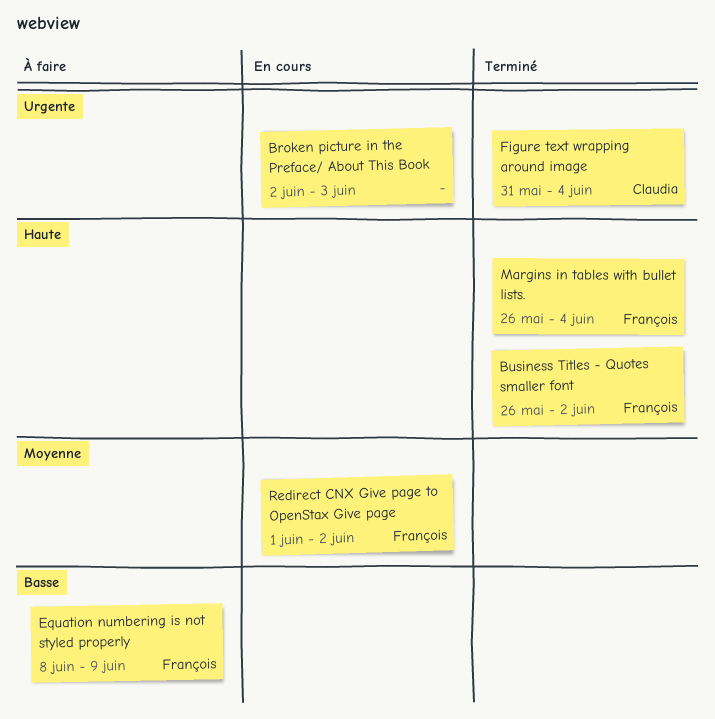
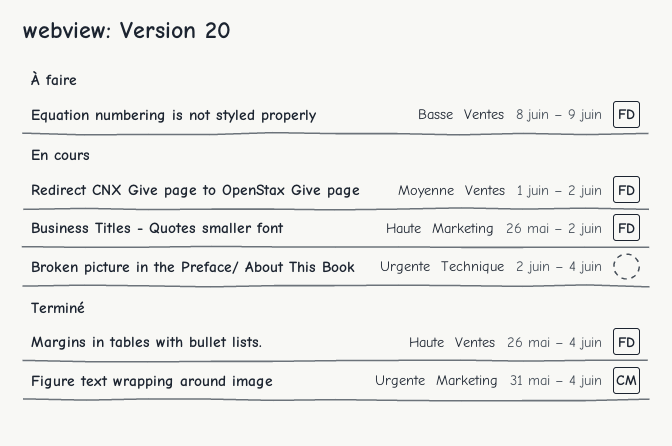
Broken picture in the Preface/ About This Book, due: Jun 3 -> Jun 4
Business Titles - Quotes smaller font, status: Terminé -> En cours

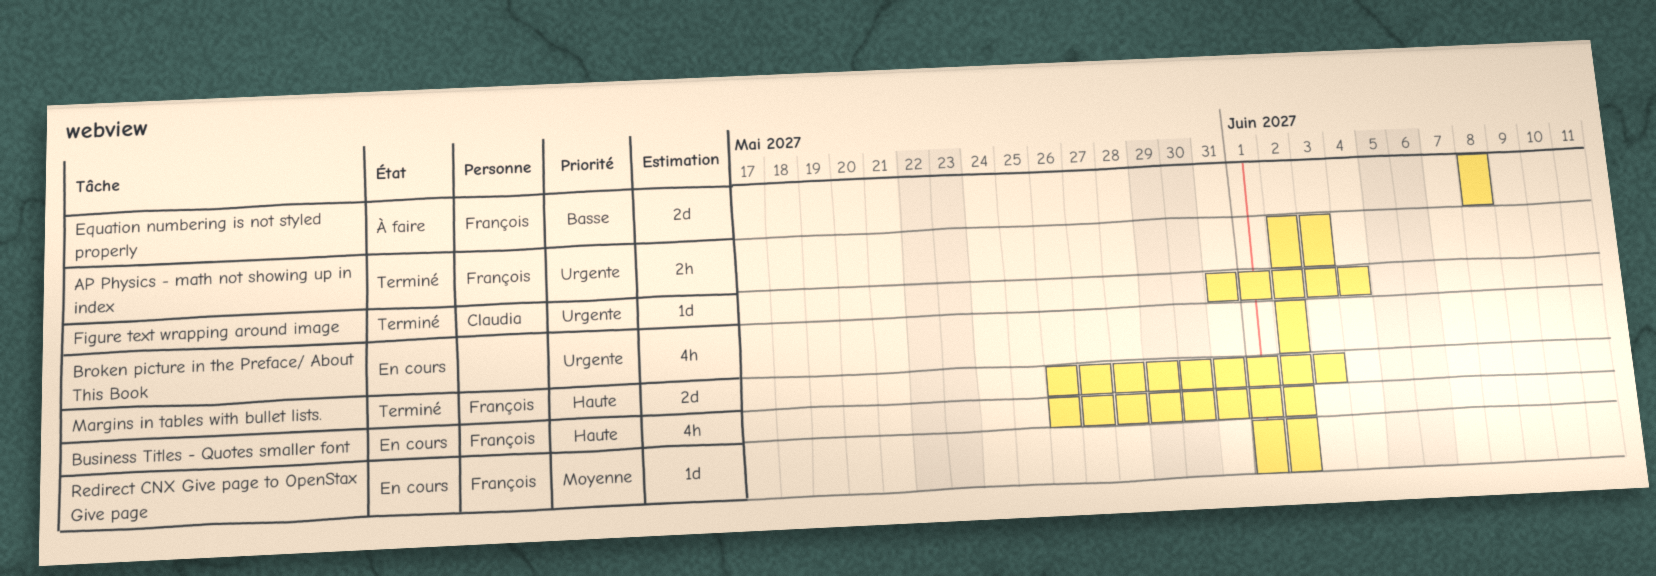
AP Physics - math not showing up in index: none -> present
Broken picture in the Preface/ About This Book, due: Jun 4 -> Jun 2
Equation numbering is not styled properly, due: Jun 9 -> Jun 8
Margins in tables with bullet lists., due: Jun 4 -> Jun 3

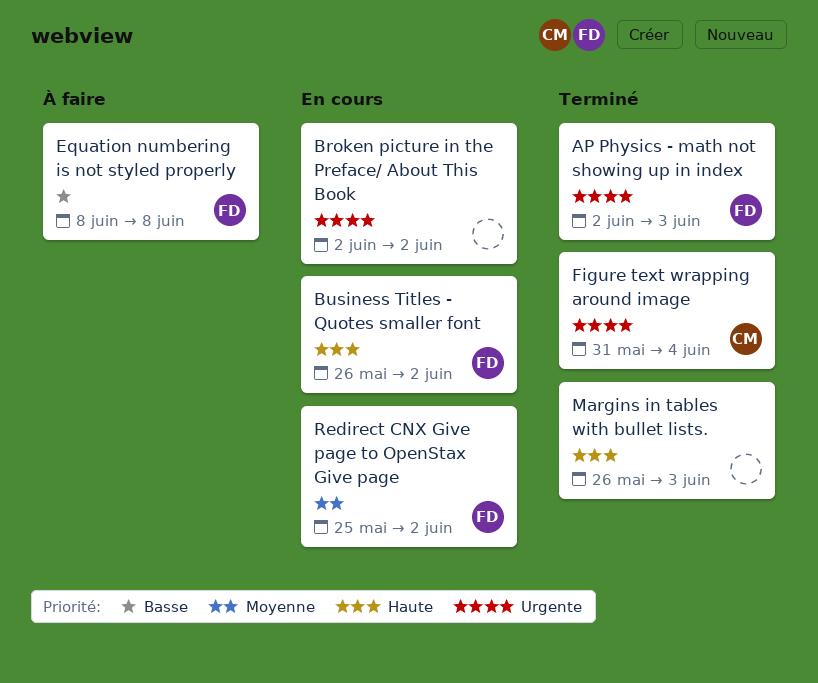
Margins in tables with bullet lists., owner: François -> none
Redirect CNX Give page to OpenStax Give page, start: Jun 1 -> May 25

